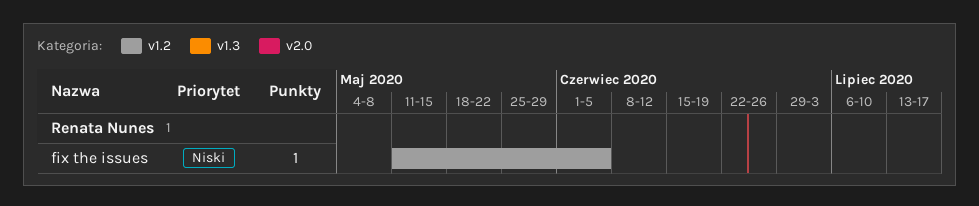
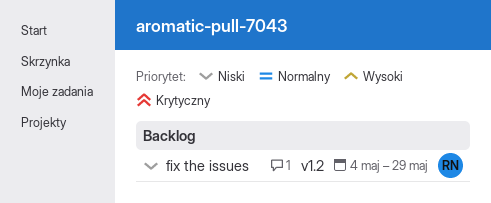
fix the issues, start: May 11 -> May 4
fix the issues, due: Jun 5 -> May 29

